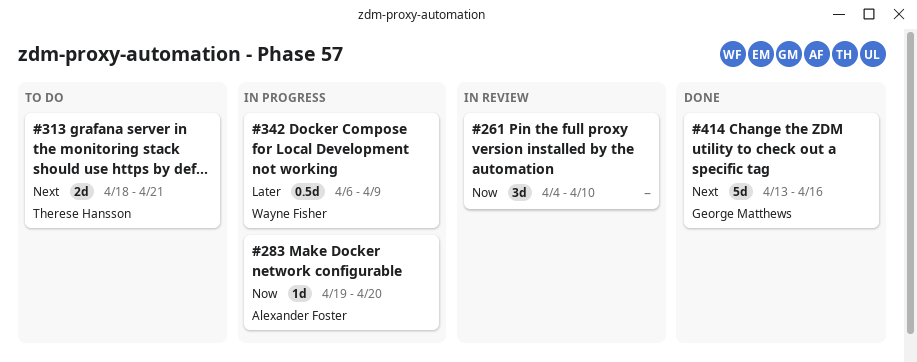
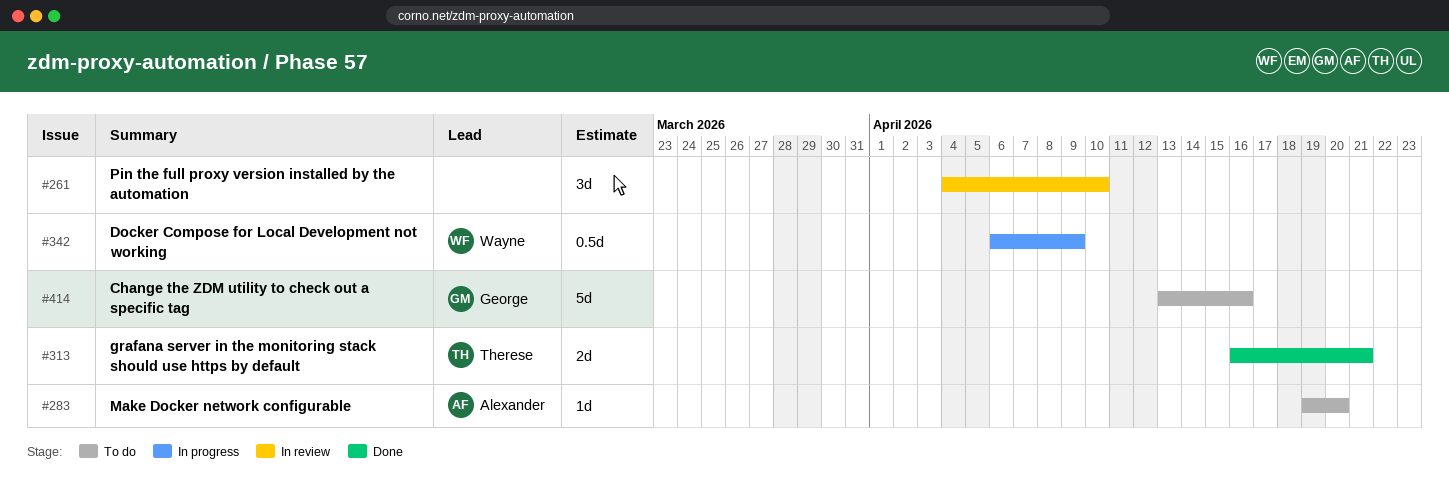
#283, status: In progress -> To do
#313, status: To do -> Done
#313, start: Apr 18 -> Apr 16
#414, status: Done -> To do

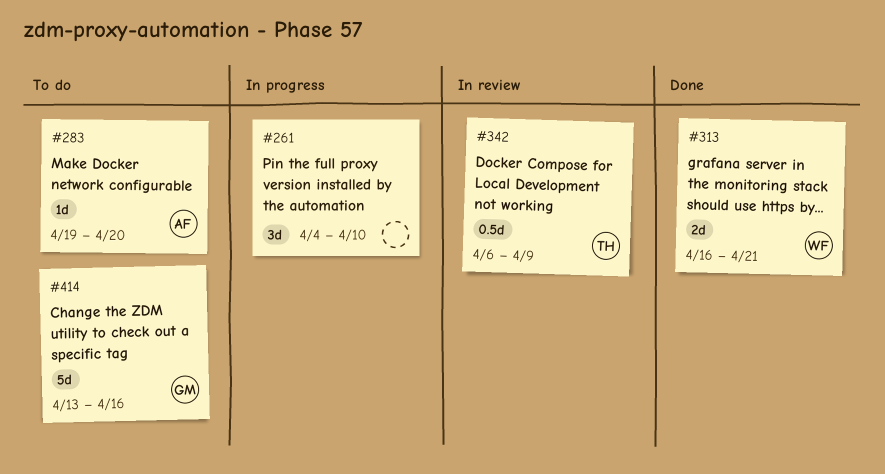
#261, status: In review -> In progress
#313, owner: Therese -> Wayne
#342, status: In progress -> In review
#342, owner: Wayne -> Therese

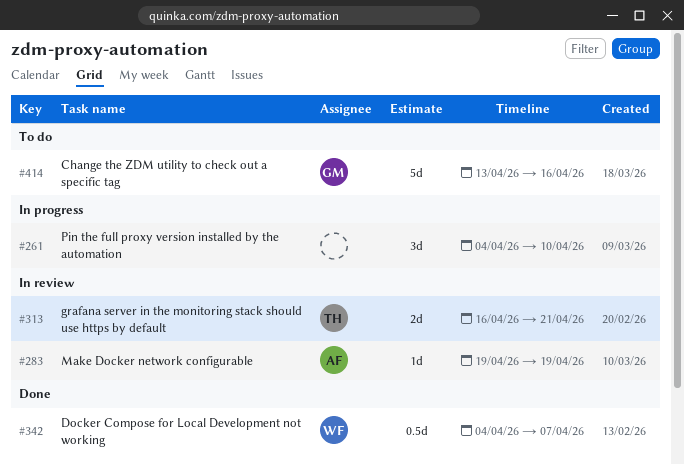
#283, status: To do -> In review
#283, due: Apr 20 -> Apr 19
#313, status: Done -> In review
#313, owner: WF -> TH
#342, status: In review -> Done
#342, owner: TH -> WF
#342, start: Apr 6 -> Apr 4
#342, due: Apr 9 -> Apr 7

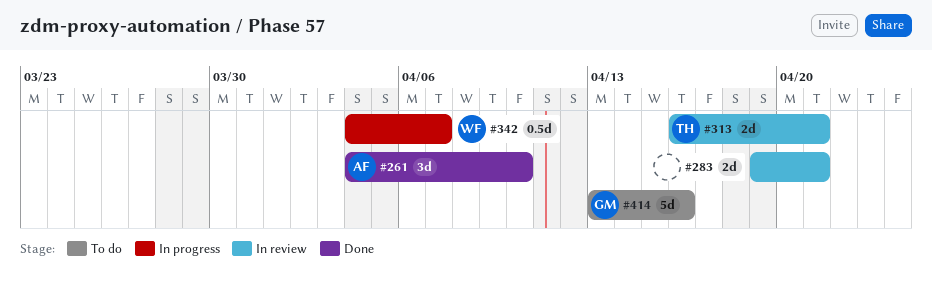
#261, status: In progress -> Done
#261, owner: none -> AF
#283, owner: AF -> none
#283, estimate: 1d -> 2d
#283, due: Apr 19 -> Apr 21
#342, status: Done -> In progress

